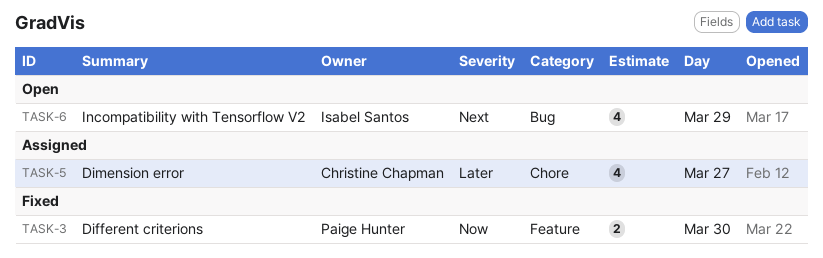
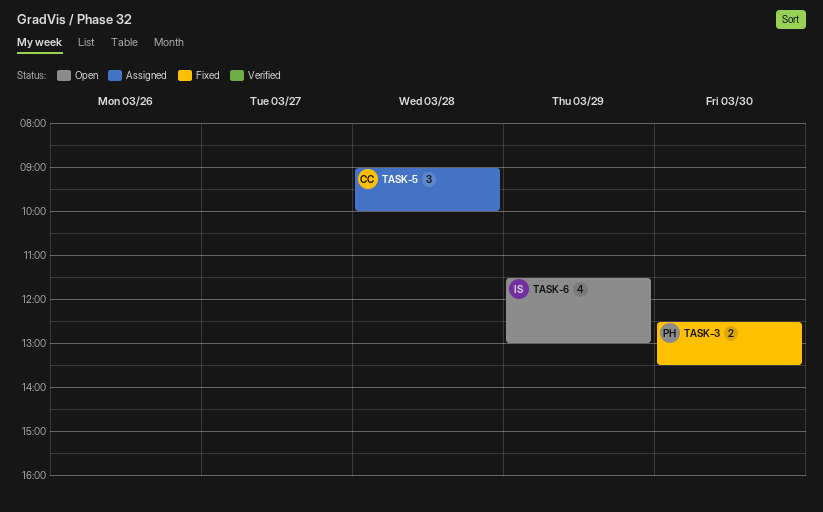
TASK-5, estimate: 4 -> 3
TASK-5, day: Mar 27 -> Mar 28

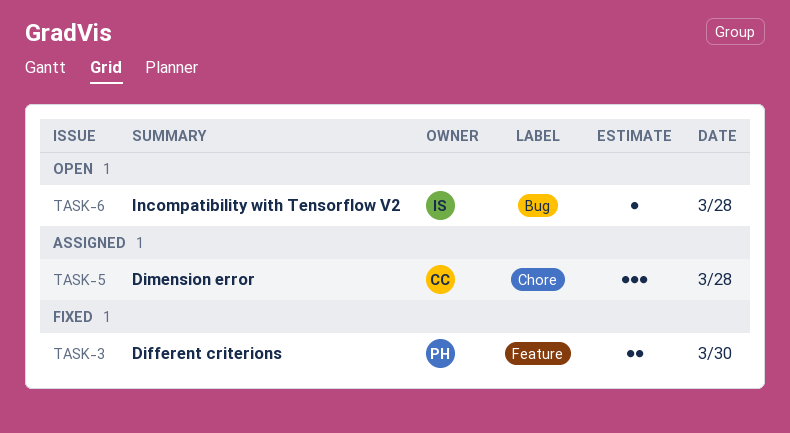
TASK-6, estimate: 4 -> 1
TASK-6, day: Mar 29 -> Mar 28

